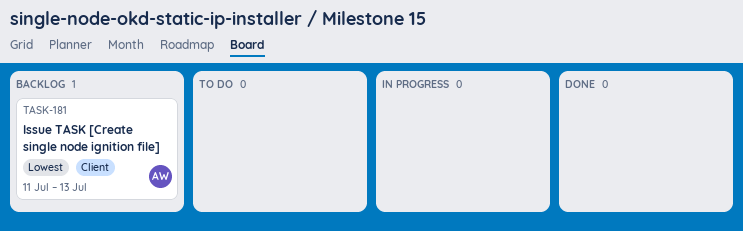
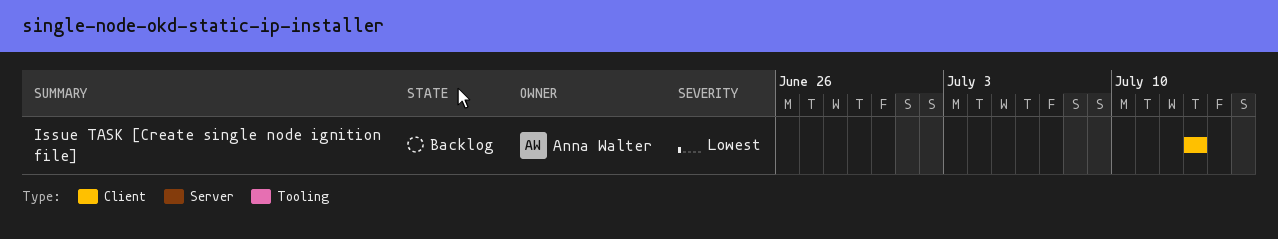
Issue TASK [Create single node ignition file], start: Jul 11 -> Jul 13

